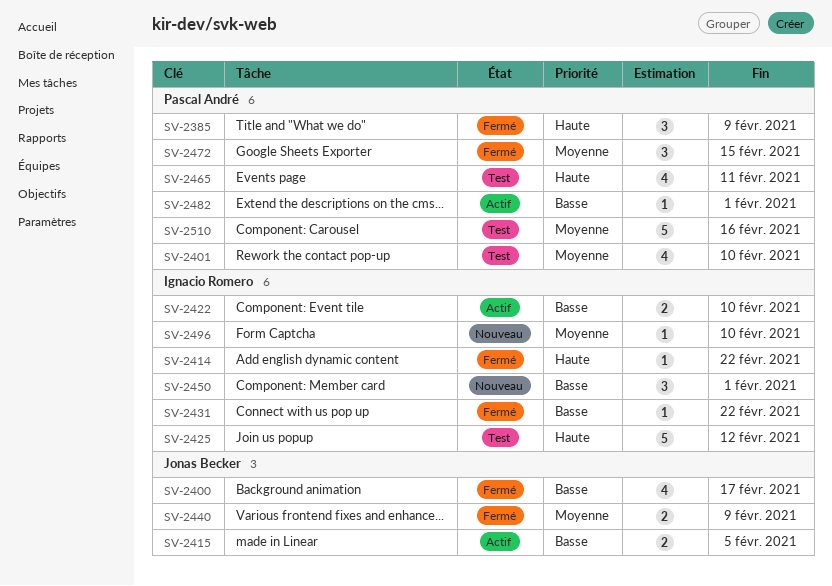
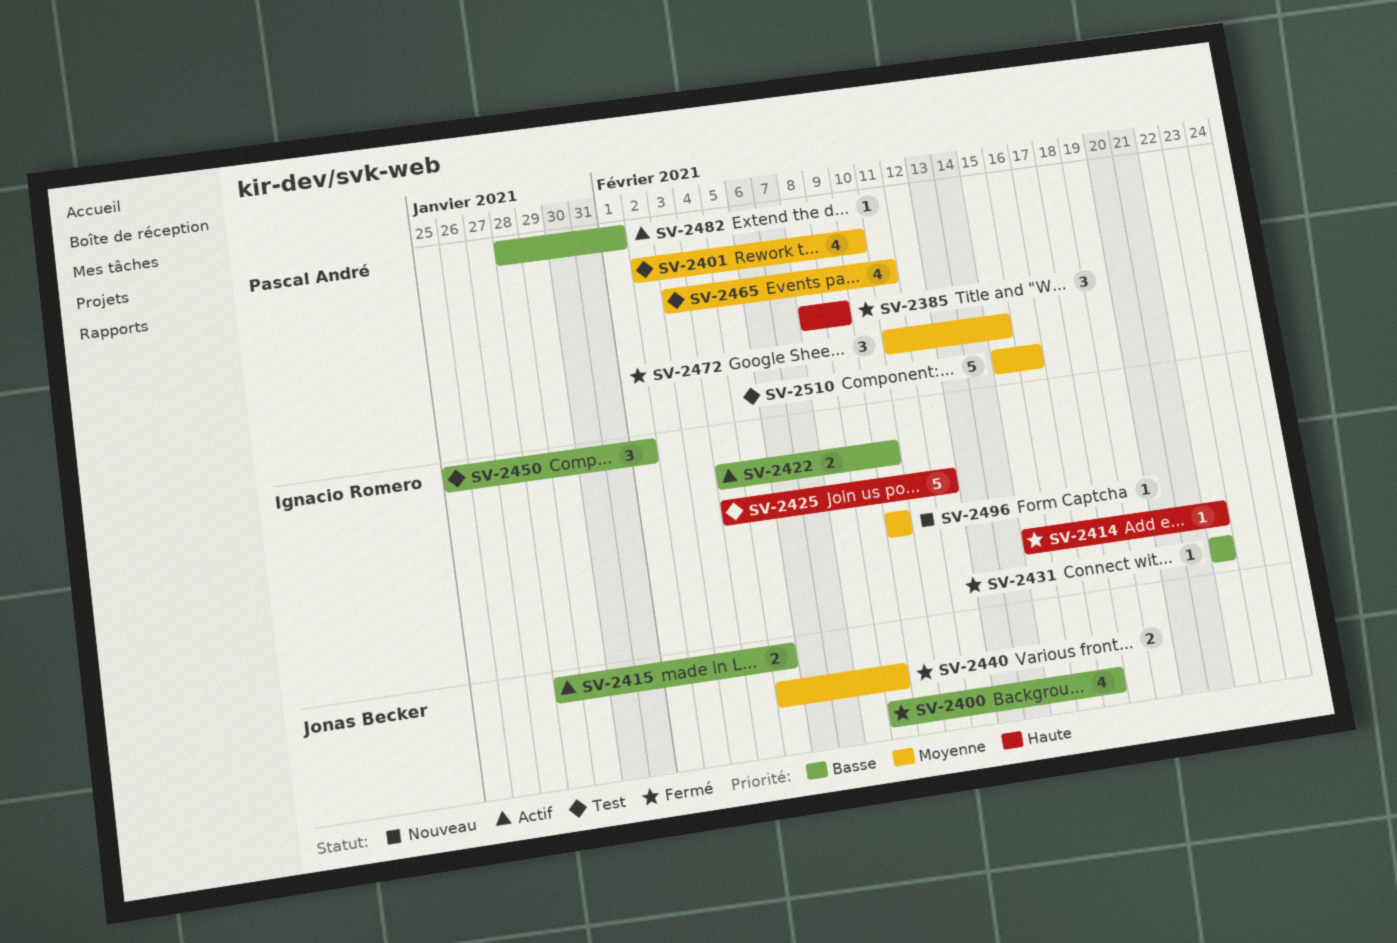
SV-2450, status: Nouveau -> Test
SV-2465, priority: Haute -> Moyenne

